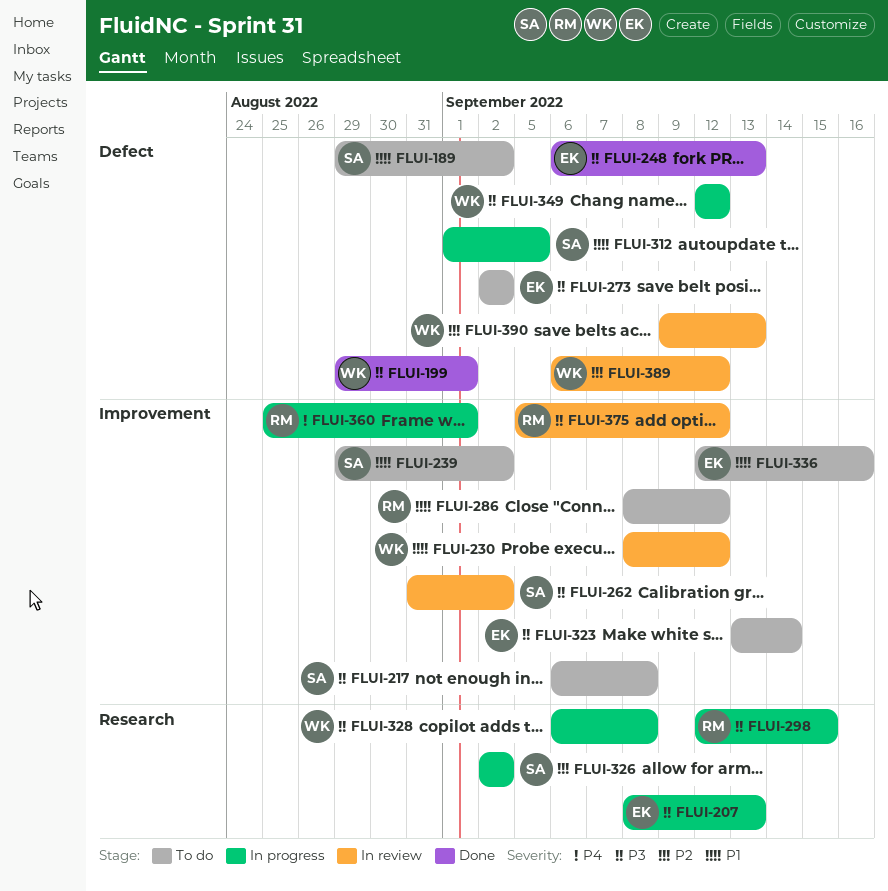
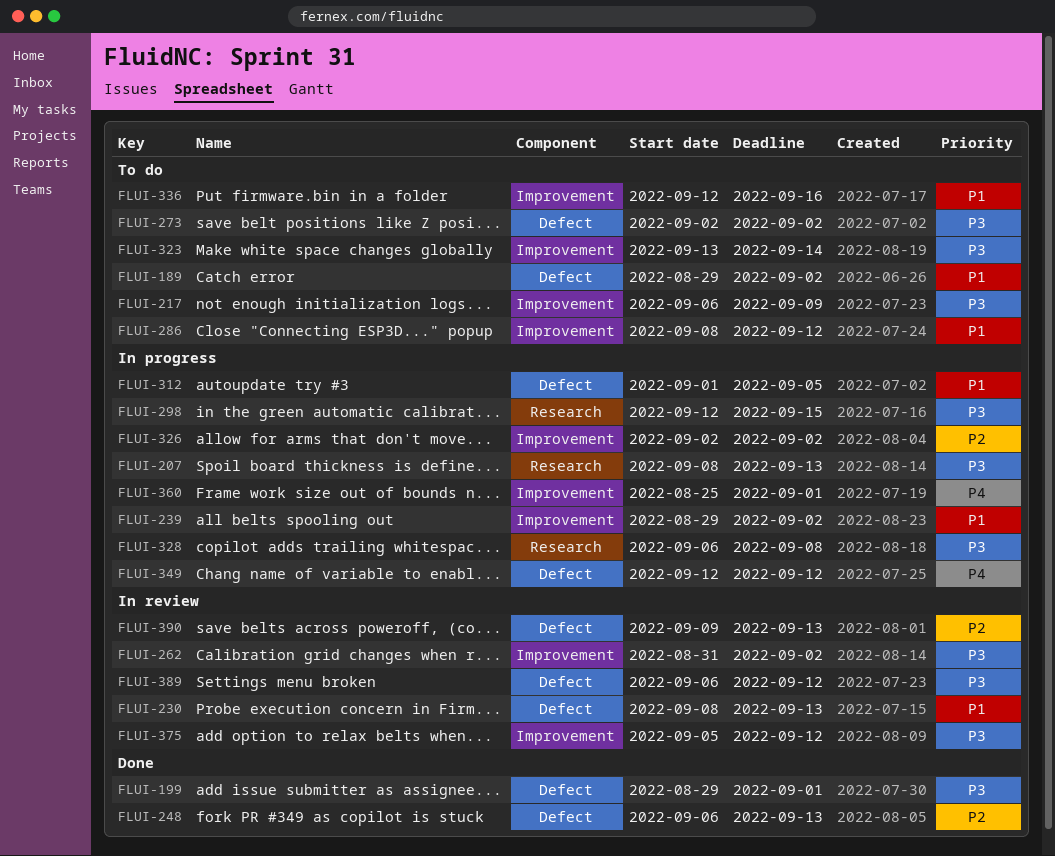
FLUI-217, due: Sep 8 -> Sep 9
FLUI-230, label: Improvement -> Defect
FLUI-230, due: Sep 12 -> Sep 13
FLUI-239, status: To do -> In progress
FLUI-248, priority: P3 -> P2
FLUI-326, label: Research -> Improvement
FLUI-349, priority: P3 -> P4
FLUI-389, priority: P2 -> P3

